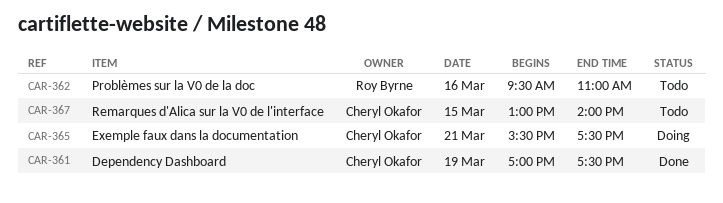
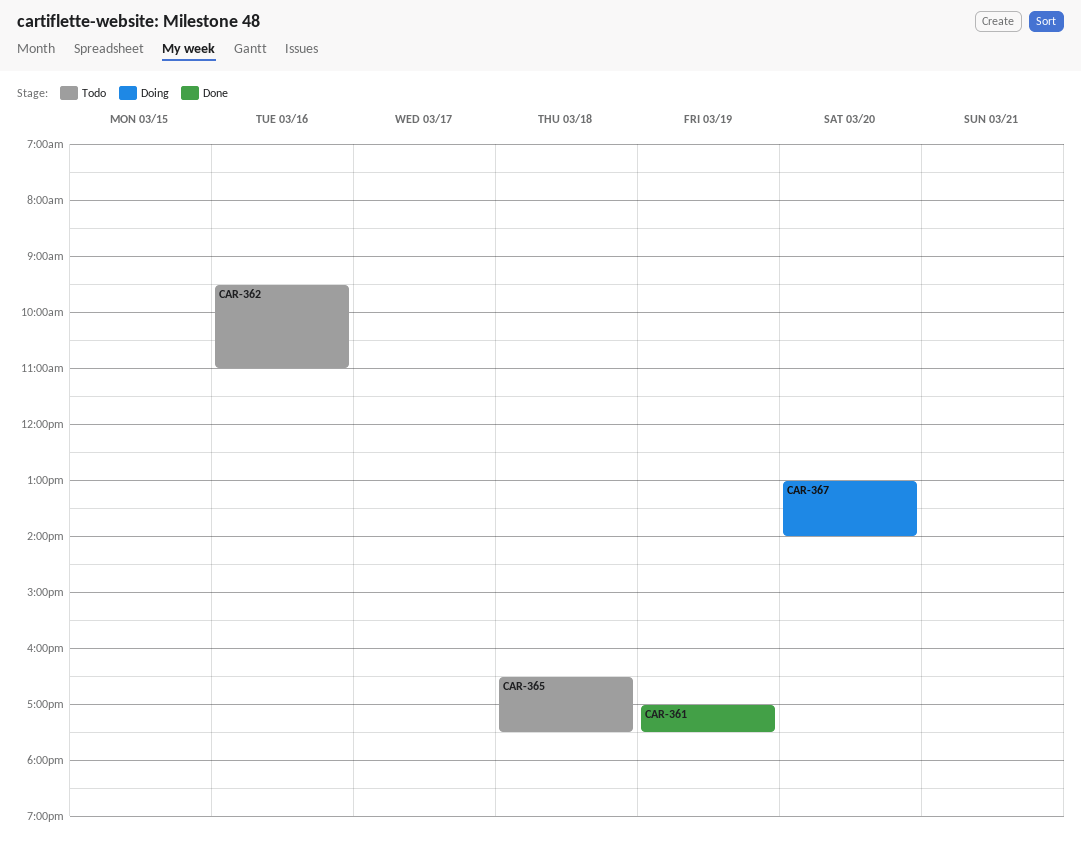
CAR-365, status: Doing -> Todo
CAR-365, day: Mar 21 -> Mar 18
CAR-365, begins: 15:30 -> 16:30
CAR-367, status: Todo -> Doing
CAR-367, day: Mar 15 -> Mar 20

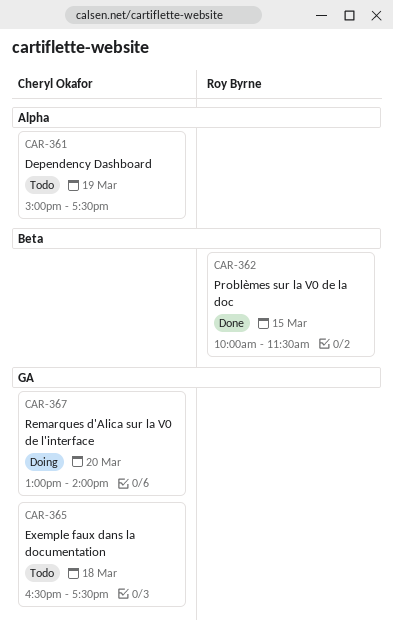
CAR-361, status: Done -> Todo
CAR-361, begins: 17:00 -> 15:00
CAR-362, status: Todo -> Done
CAR-362, day: Mar 16 -> Mar 15
CAR-362, begins: 09:30 -> 10:00
CAR-362, ends: 11:00 -> 11:30

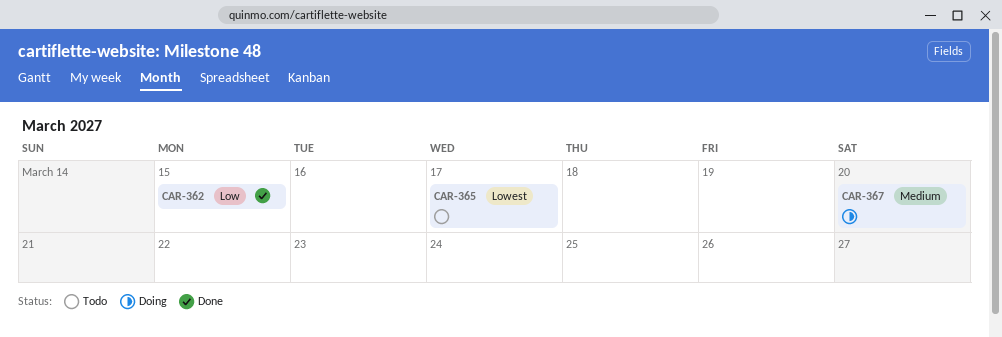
CAR-361: present -> none
CAR-365, day: Mar 18 -> Mar 17

